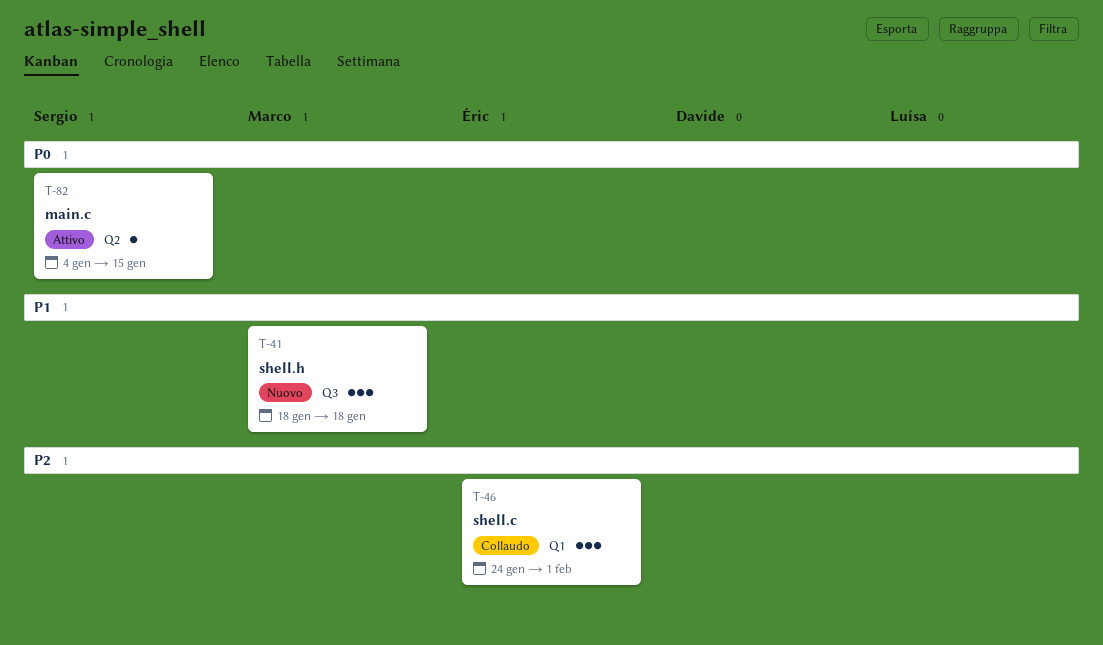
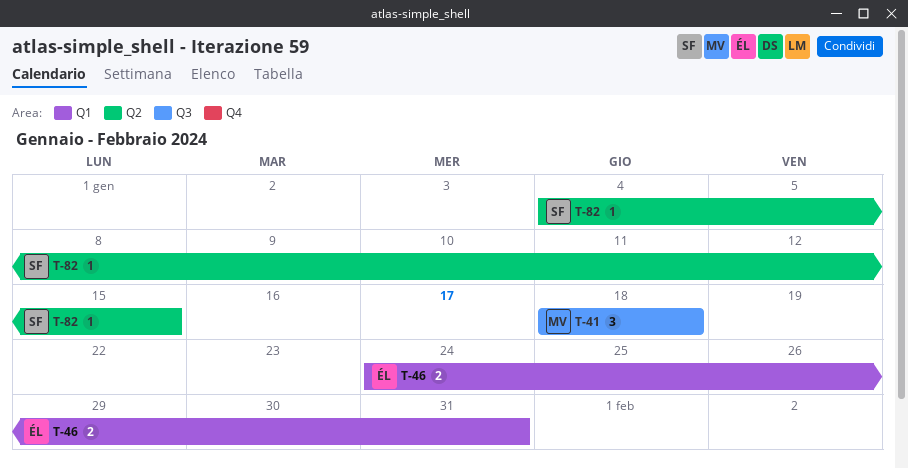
T-46, estimate: 3 -> 2
T-46, due: Feb 1 -> Jan 31

